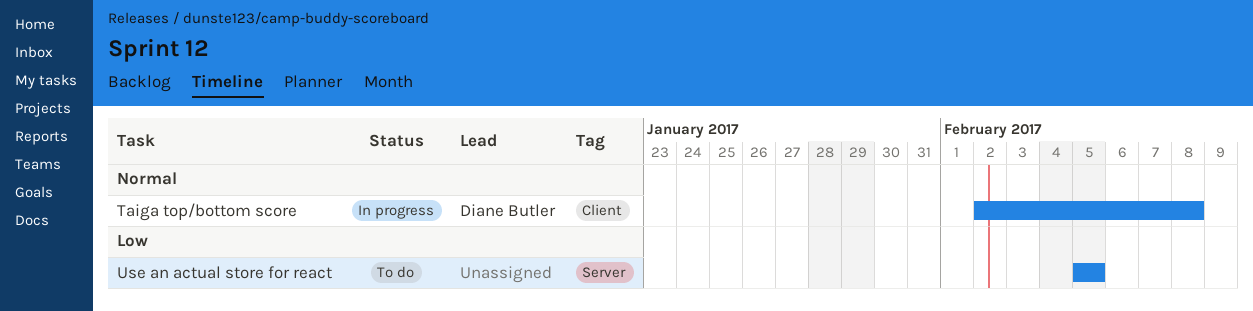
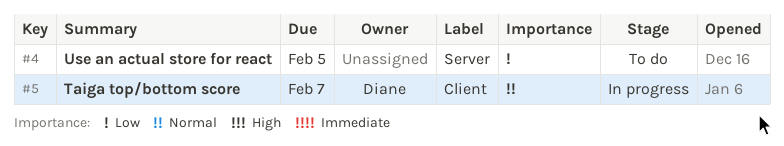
Taiga top/bottom score, due: Feb 8 -> Feb 7

